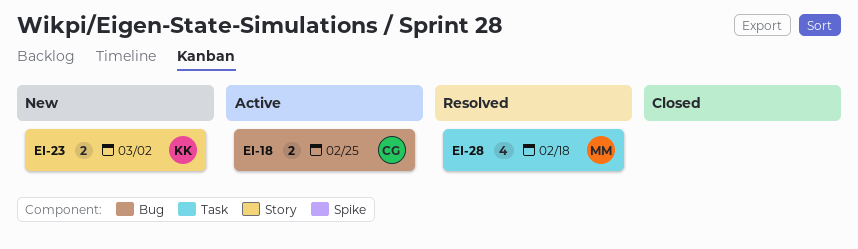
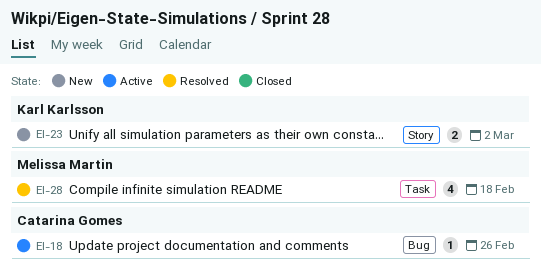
EI-18, estimate: 2 -> 1
EI-18, due: Feb 25 -> Feb 26

